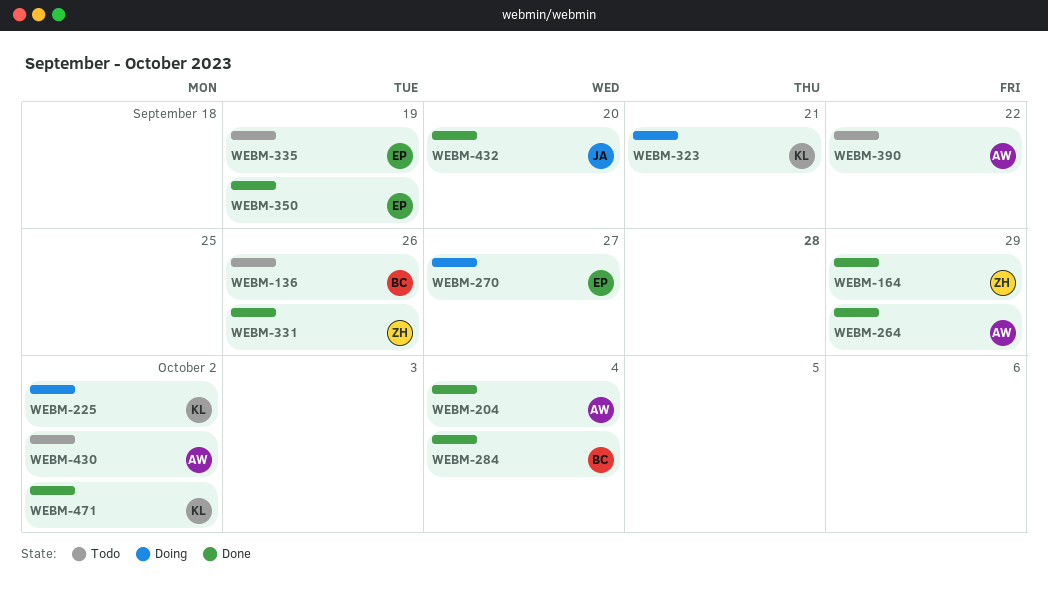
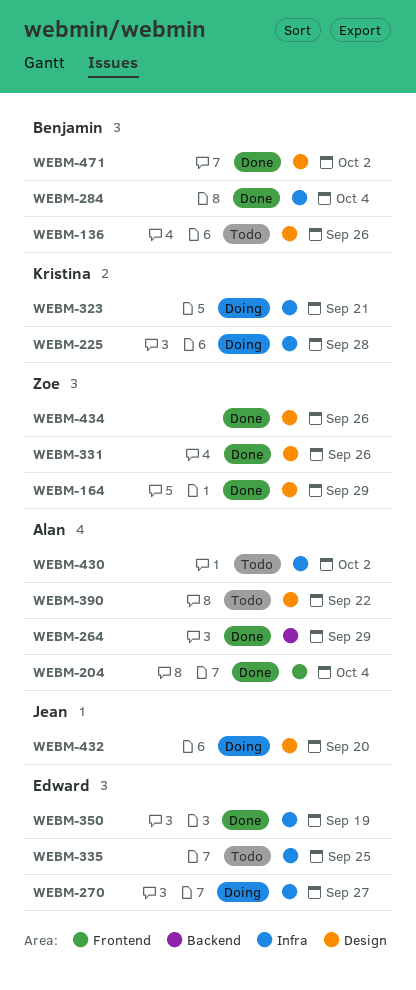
WEBM-225, due: Oct 2 -> Sep 28
WEBM-335, due: Sep 19 -> Sep 25
WEBM-432, status: Done -> Doing
WEBM-434: none -> present
WEBM-471, owner: Kristina -> Benjamin

